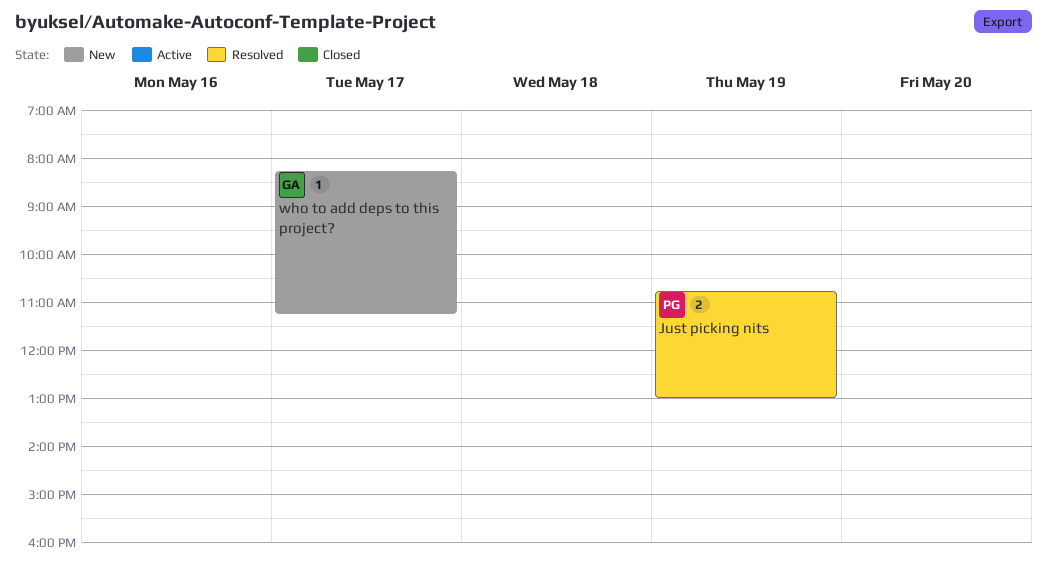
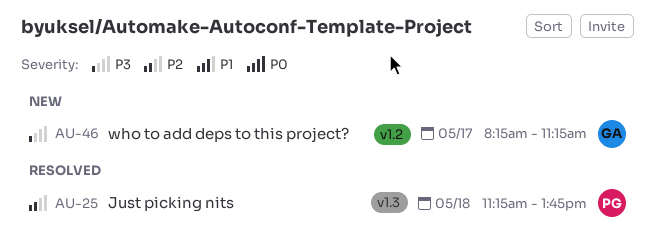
Just picking nits, day: May 19 -> May 18
Just picking nits, begins: 10:45 -> 11:15
Just picking nits, ends: 13:00 -> 13:45

